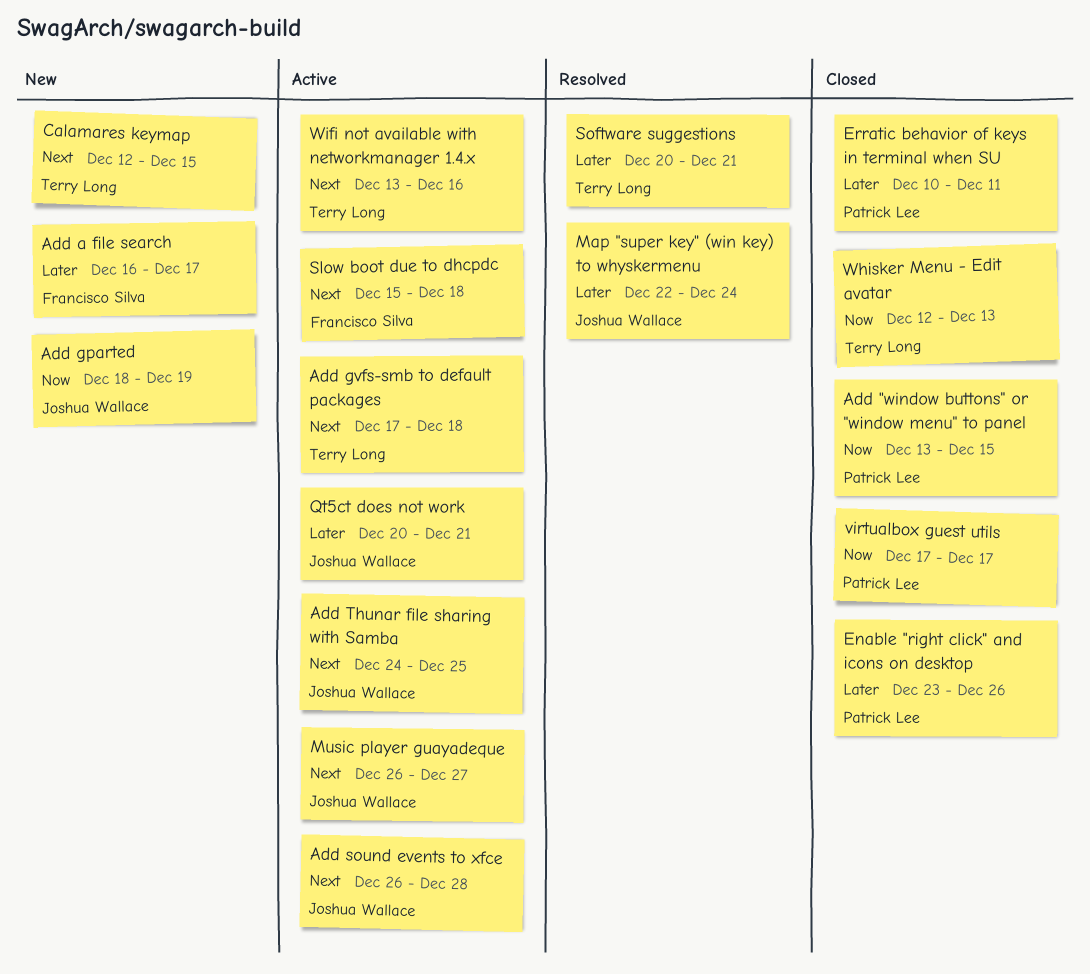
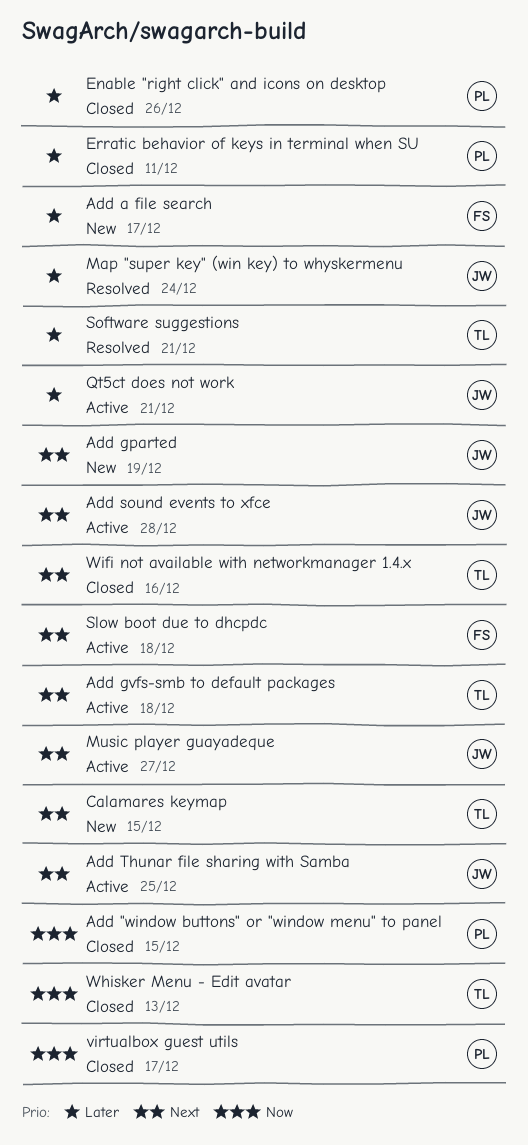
Add gparted, priority: Now -> Next
Wifi not available with networkmanager 1.4.x, status: Active -> Closed

